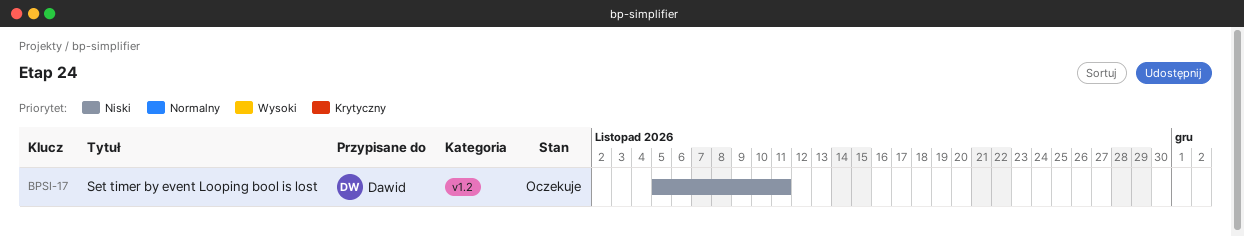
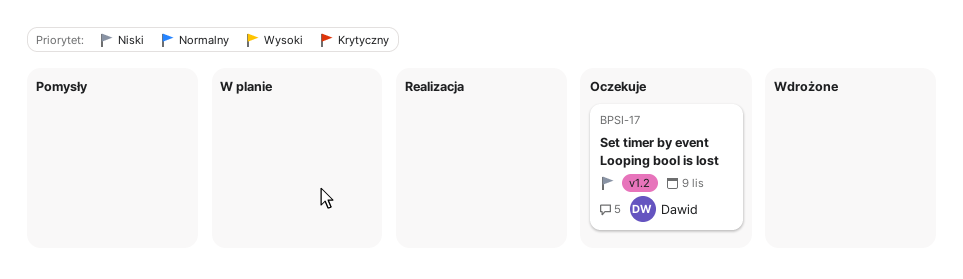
BPSI-17, due: Nov 11 -> Nov 9

